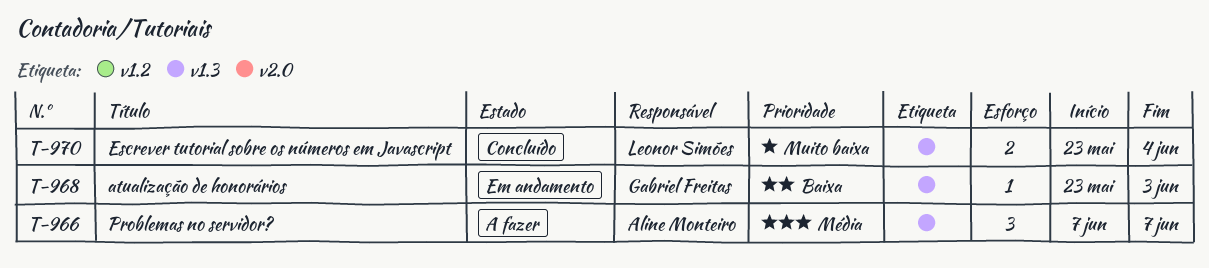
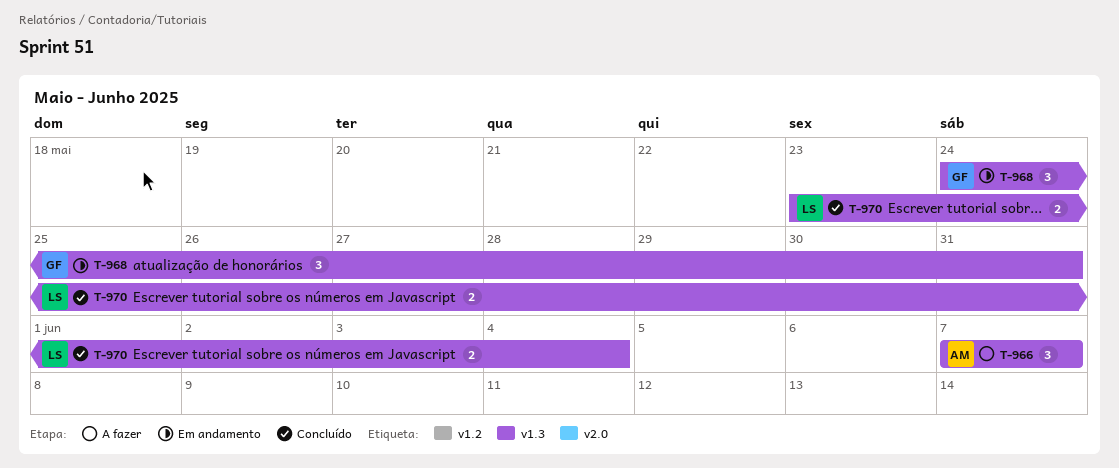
T-968, estimate: 1 -> 3
T-968, start: May 23 -> May 24
T-968, due: Jun 3 -> May 31

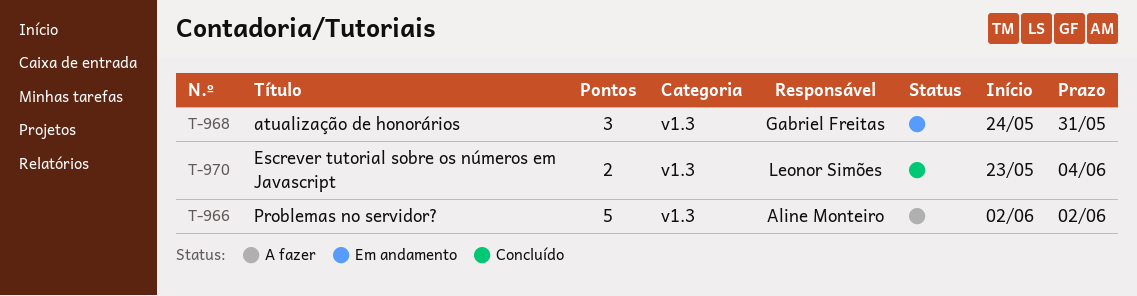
T-966, estimate: 3 -> 5
T-966, start: Jun 7 -> Jun 2
T-966, due: Jun 7 -> Jun 2

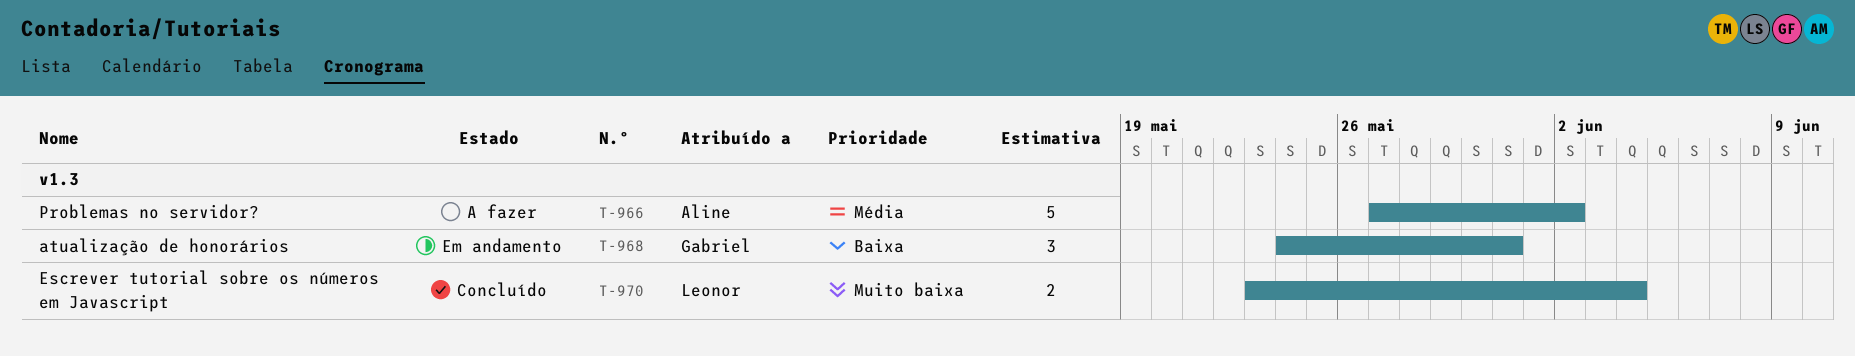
T-966, start: Jun 2 -> May 27

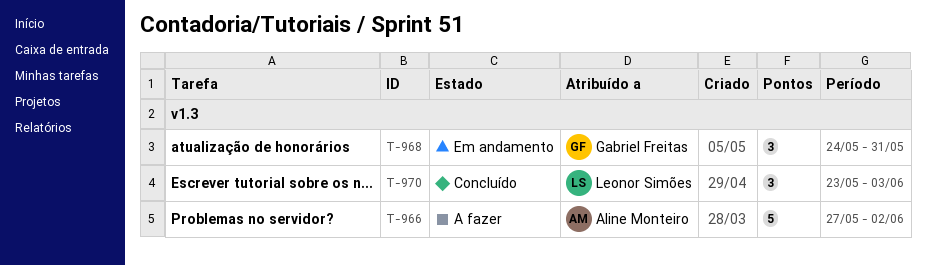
T-970, estimate: 2 -> 3
T-970, due: Jun 4 -> Jun 3

